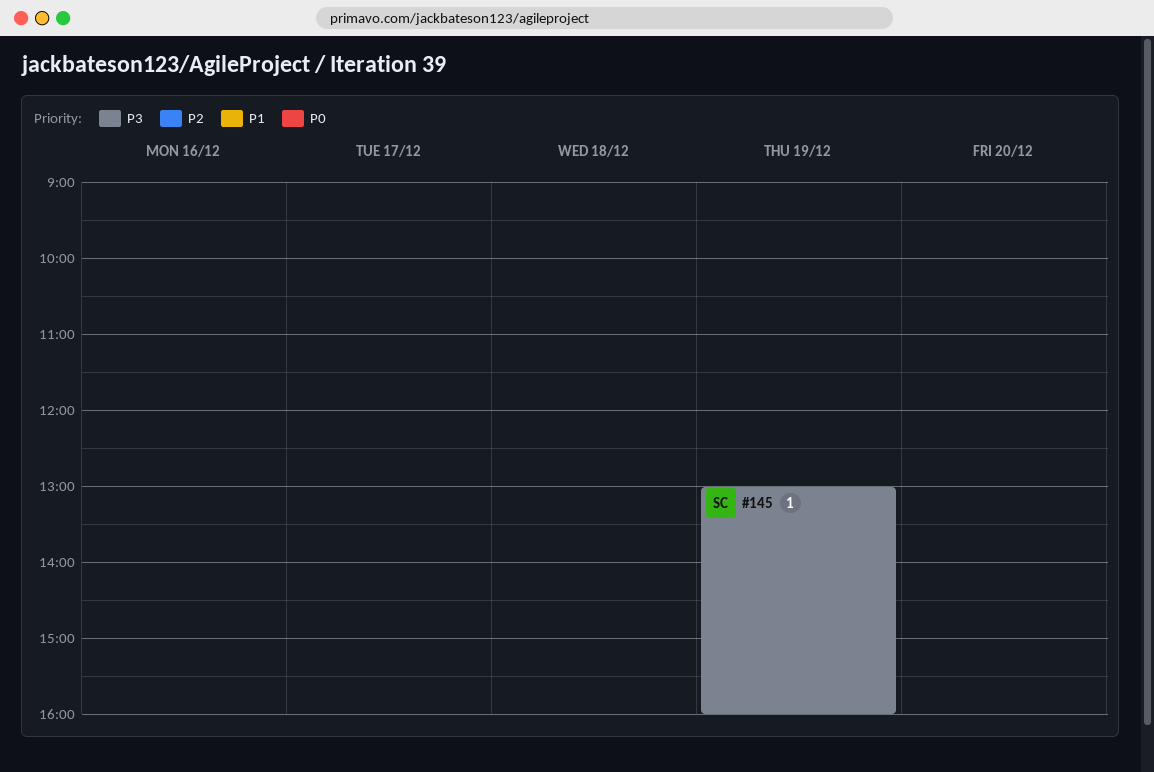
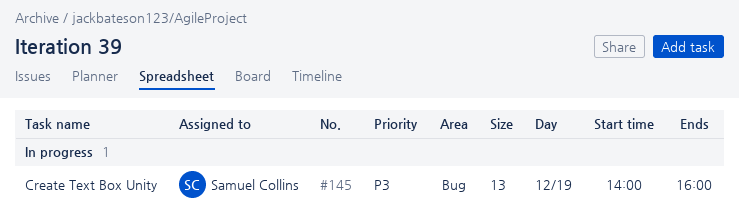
#145, estimate: 1 -> 13
#145, begins: 13:00 -> 14:00

